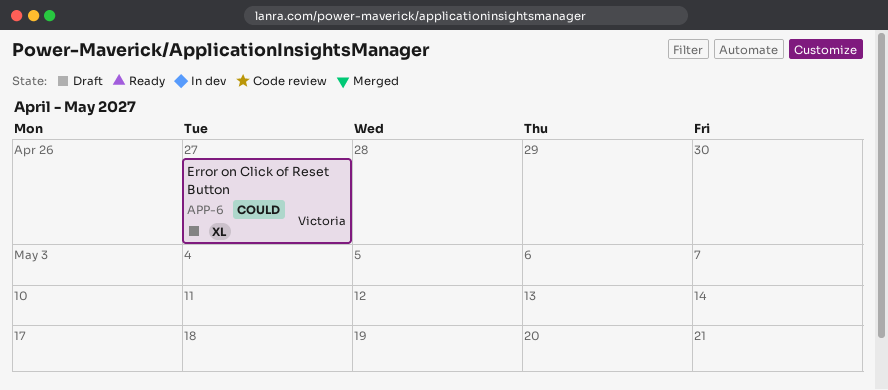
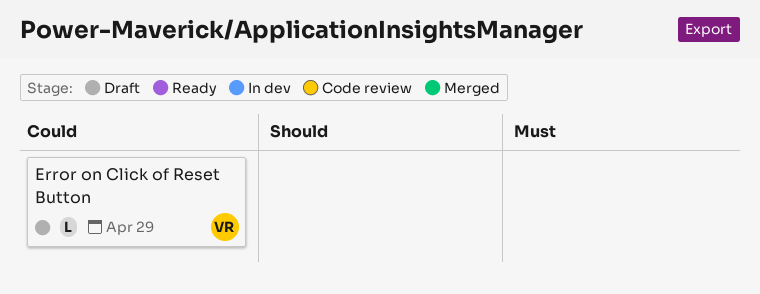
Error on Click of Reset Button, estimate: XL -> L
Error on Click of Reset Button, due: Apr 27 -> Apr 29

